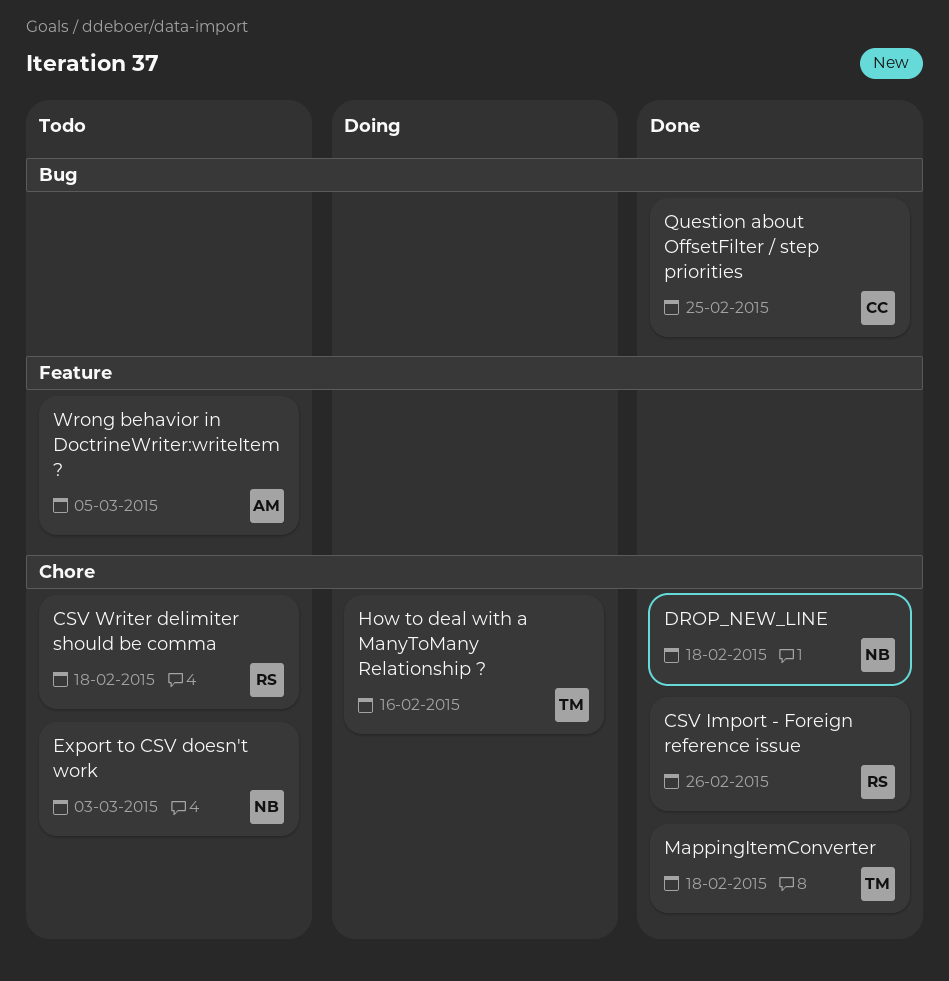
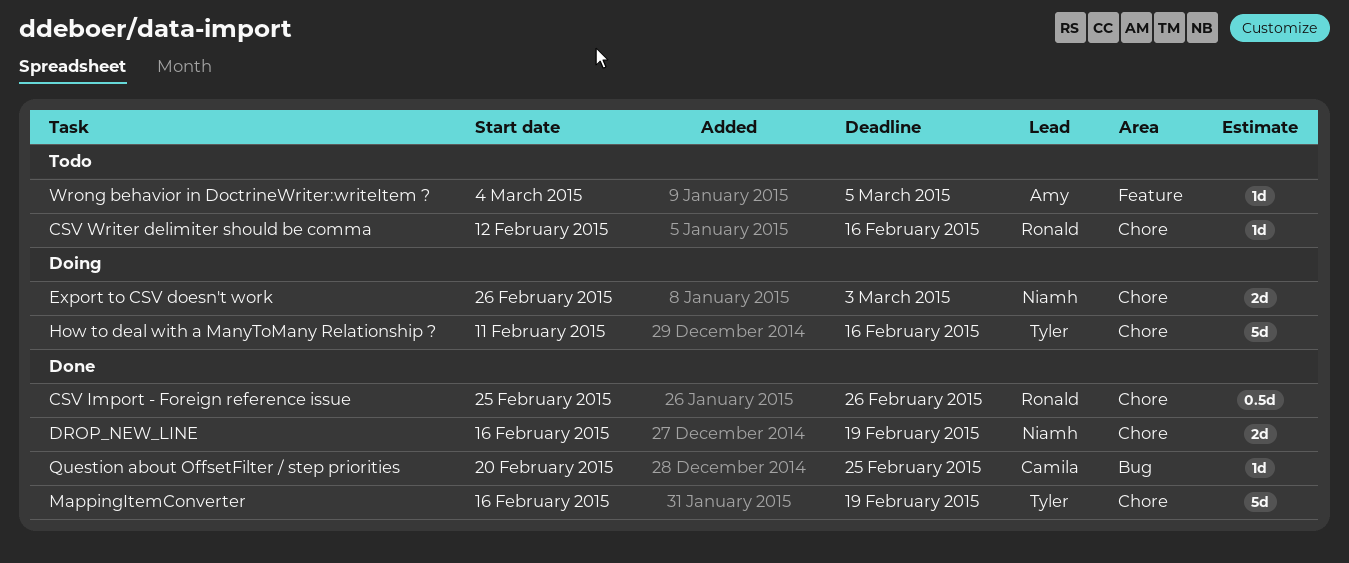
CSV Writer delimiter should be comma, due: Feb 18 -> Feb 16
DROP_NEW_LINE, due: Feb 18 -> Feb 19
Export to CSV doesn't work, status: Todo -> Doing
MappingItemConverter, due: Feb 18 -> Feb 19

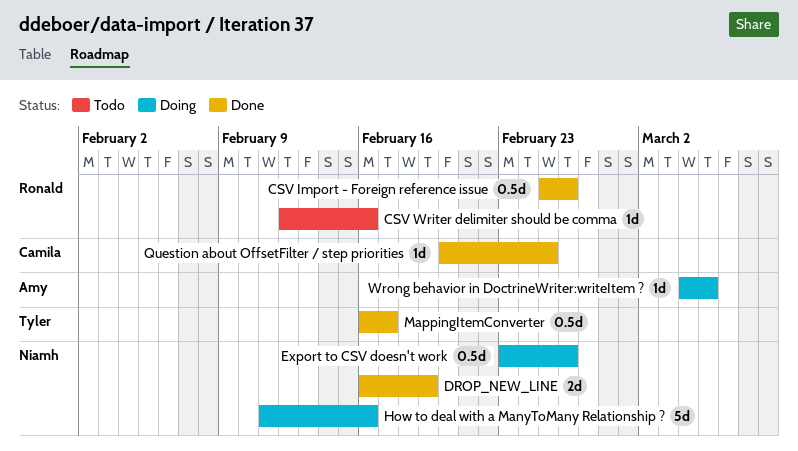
Export to CSV doesn't work, estimate: 2d -> 0.5d
Export to CSV doesn't work, start: Feb 26 -> Feb 23
Export to CSV doesn't work, due: Mar 3 -> Feb 26
How to deal with a ManyToMany Relationship ?, owner: Tyler -> Niamh
MappingItemConverter, estimate: 5d -> 0.5d
MappingItemConverter, due: Feb 19 -> Feb 17
Wrong behavior in DoctrineWriter:writeItem ?, status: Todo -> Doing

